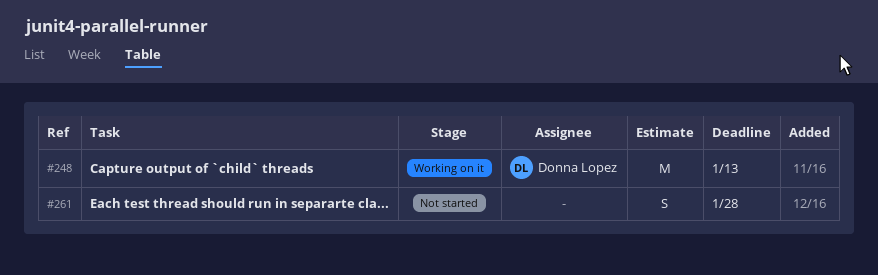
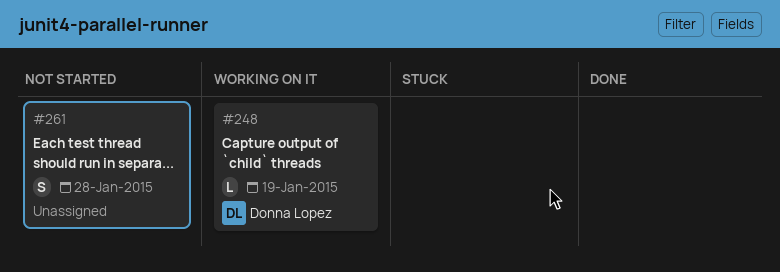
#248, estimate: M -> L
#248, due: Jan 13 -> Jan 19

